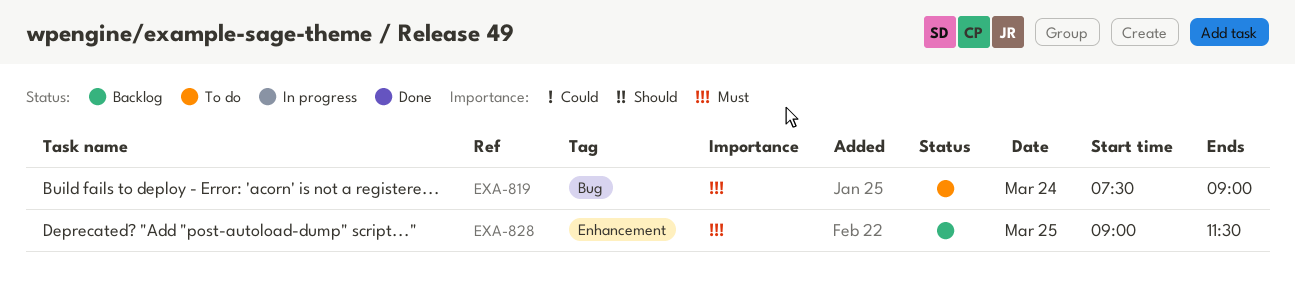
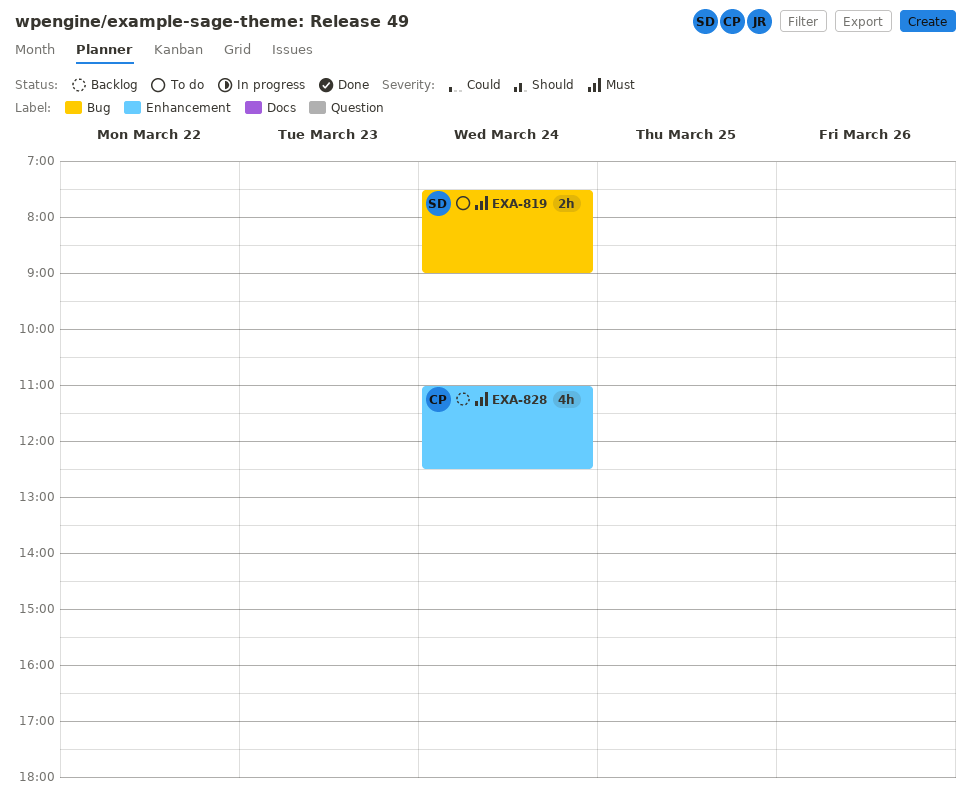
EXA-828, day: Mar 25 -> Mar 24
EXA-828, begins: 09:00 -> 11:00
EXA-828, ends: 11:30 -> 12:30

